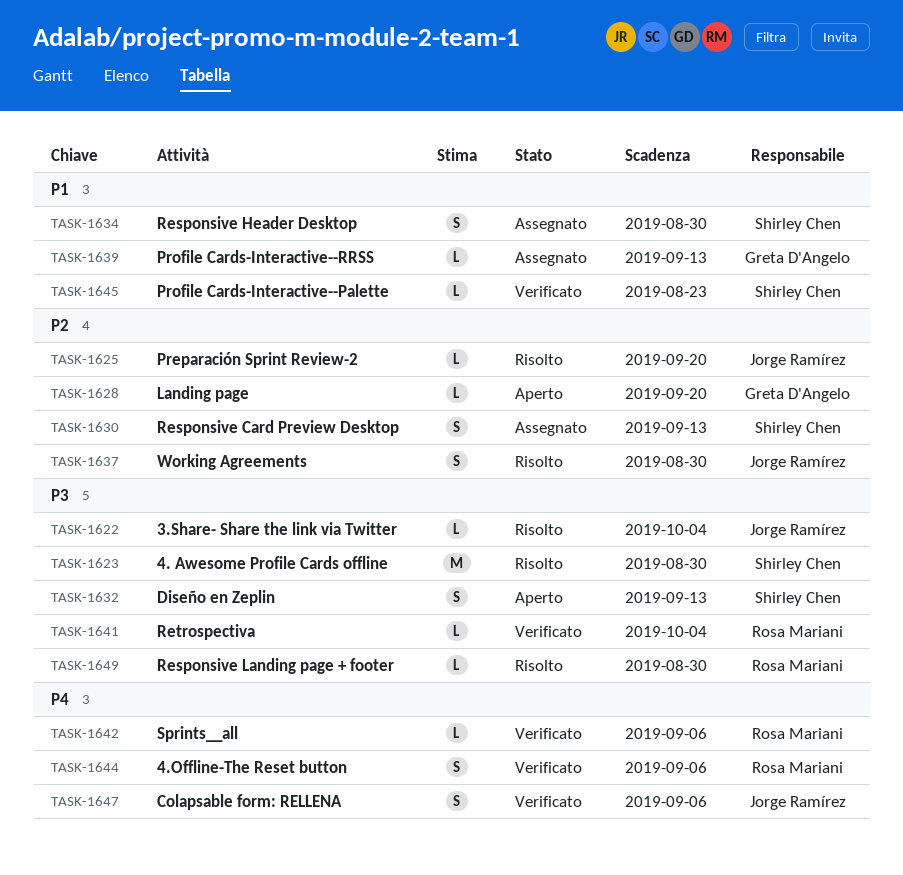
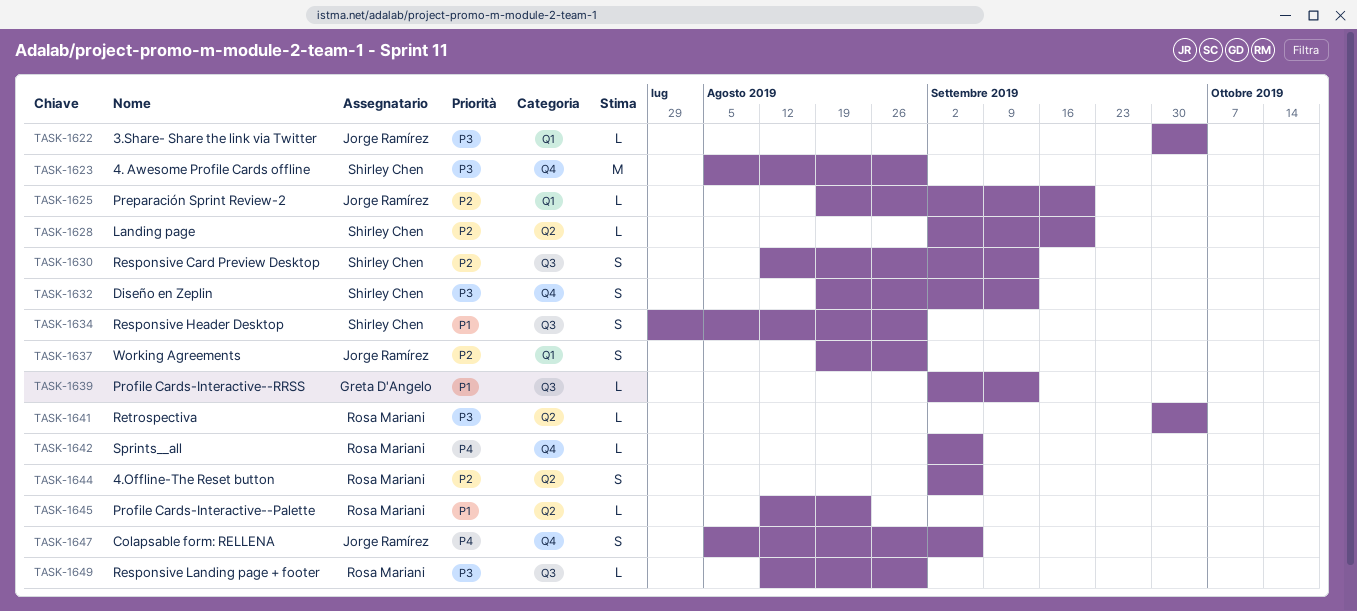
TASK-1628, owner: Greta D'Angelo -> Shirley Chen
TASK-1644, priority: P4 -> P2
TASK-1645, owner: Shirley Chen -> Rosa Mariani

